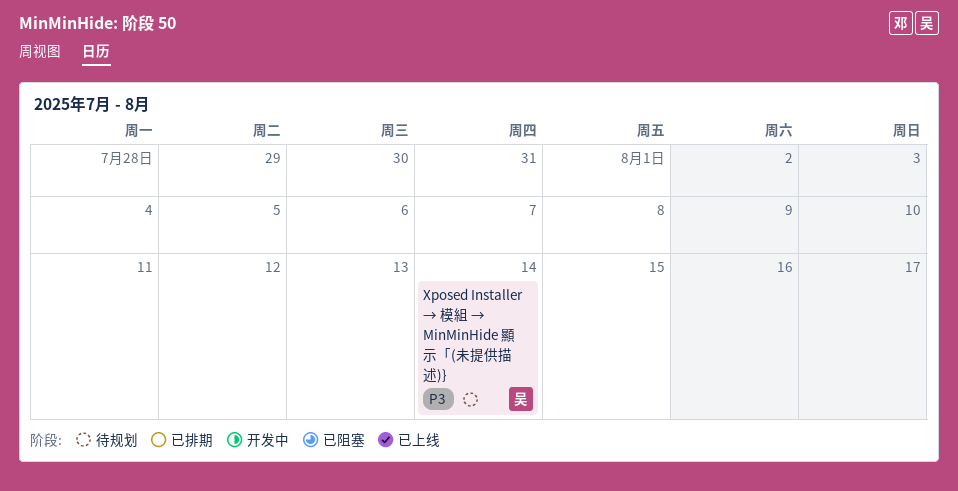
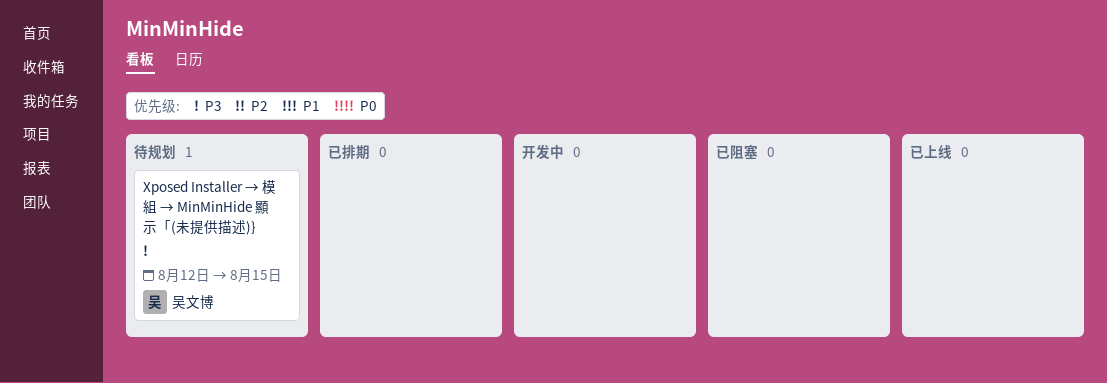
Xposed Installer → 模組 → MinMinHide 顯示「(未提供描述)}, due: Aug 14 -> Aug 15

